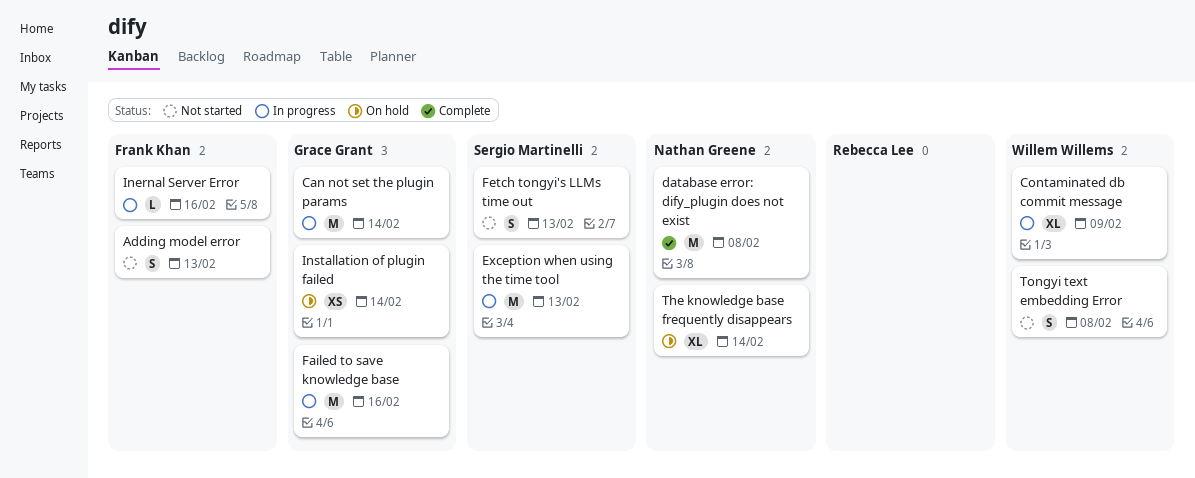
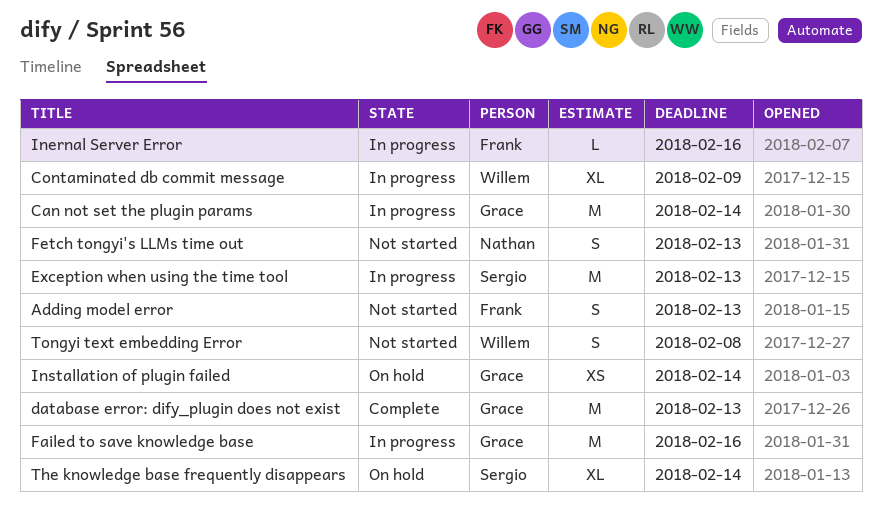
database error: dify_plugin does not exist, owner: Nathan Greene -> Grace Grant
database error: dify_plugin does not exist, due: Feb 8 -> Feb 13
Fetch tongyi's LLMs time out, owner: Sergio Martinelli -> Nathan Greene
The knowledge base frequently disappears, owner: Nathan Greene -> Sergio Martinelli

